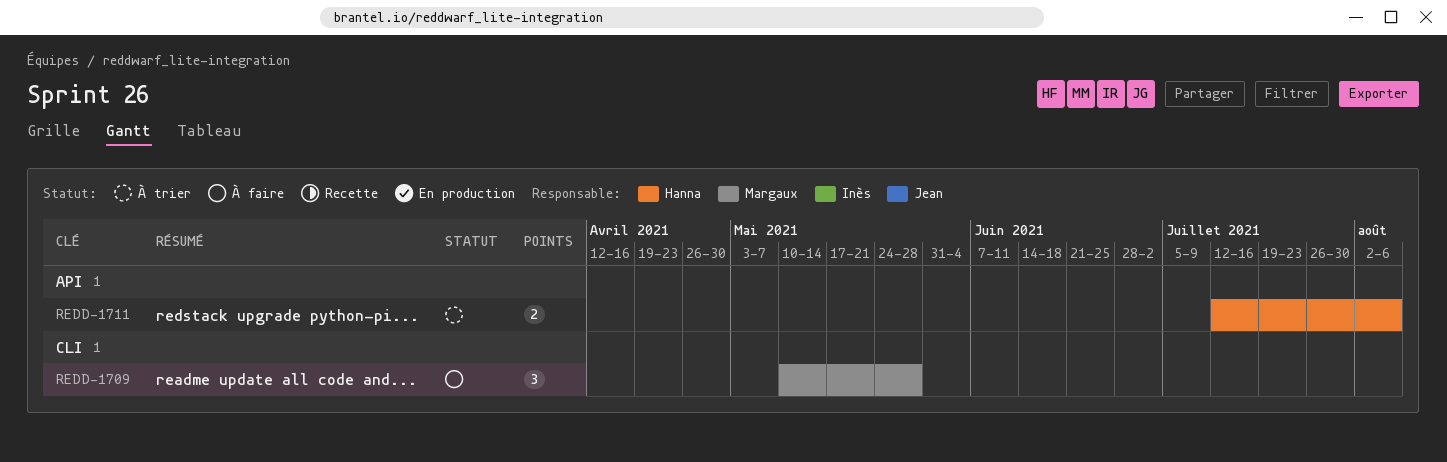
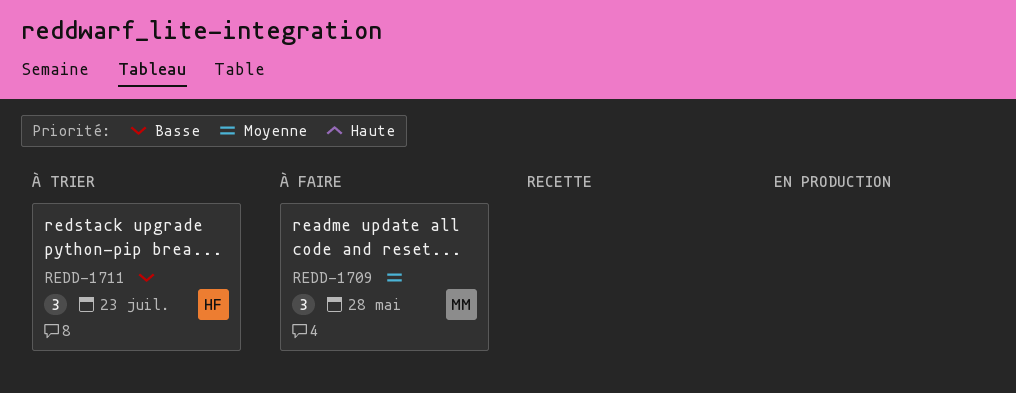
REDD-1711, estimate: 2 -> 3
REDD-1711, due: Aug 6 -> Jul 23

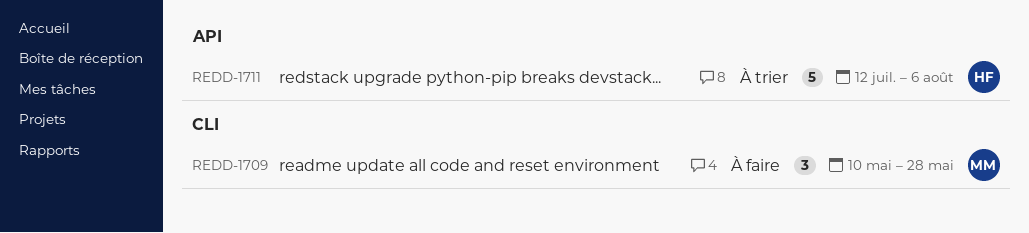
REDD-1711, estimate: 3 -> 5
REDD-1711, due: Jul 23 -> Aug 6

